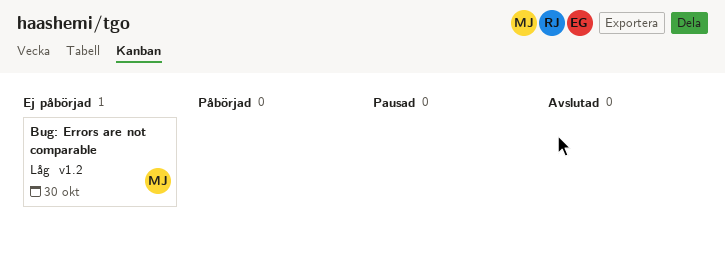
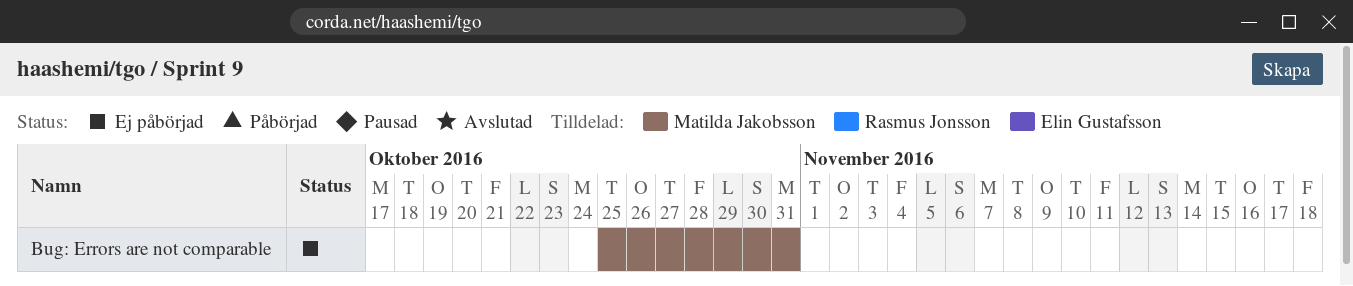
Bug: Errors are not comparable, due: Oct 30 -> Oct 31

